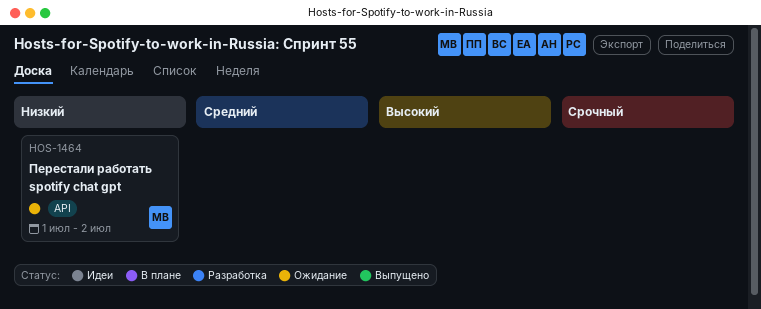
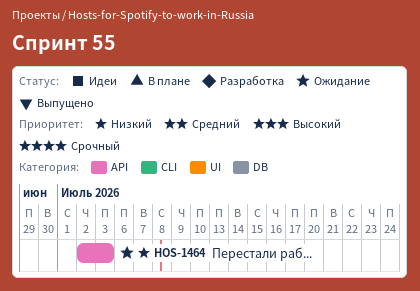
HOS-1464, start: Jul 1 -> Jul 2
HOS-1464, due: Jul 2 -> Jul 3

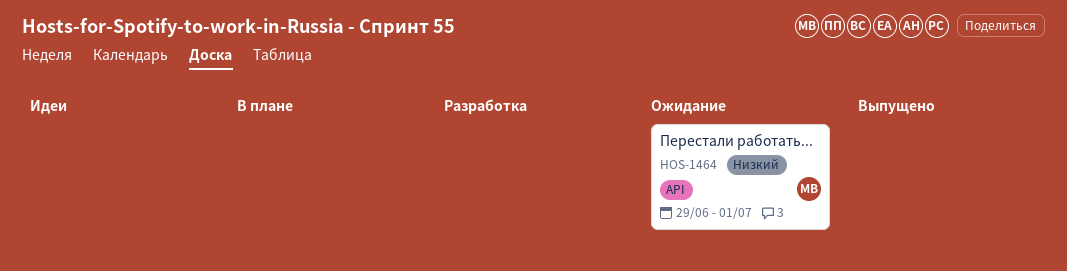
HOS-1464, start: Jul 2 -> Jun 29
HOS-1464, due: Jul 3 -> Jul 1

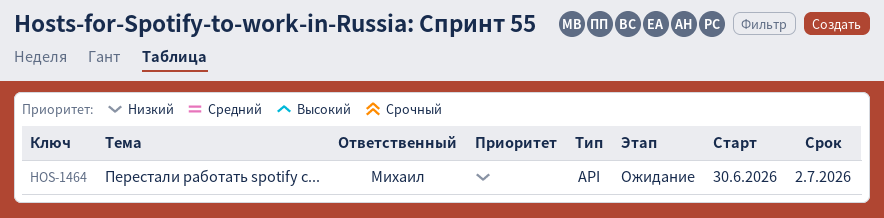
HOS-1464, start: Jun 29 -> Jun 30
HOS-1464, due: Jul 1 -> Jul 2

